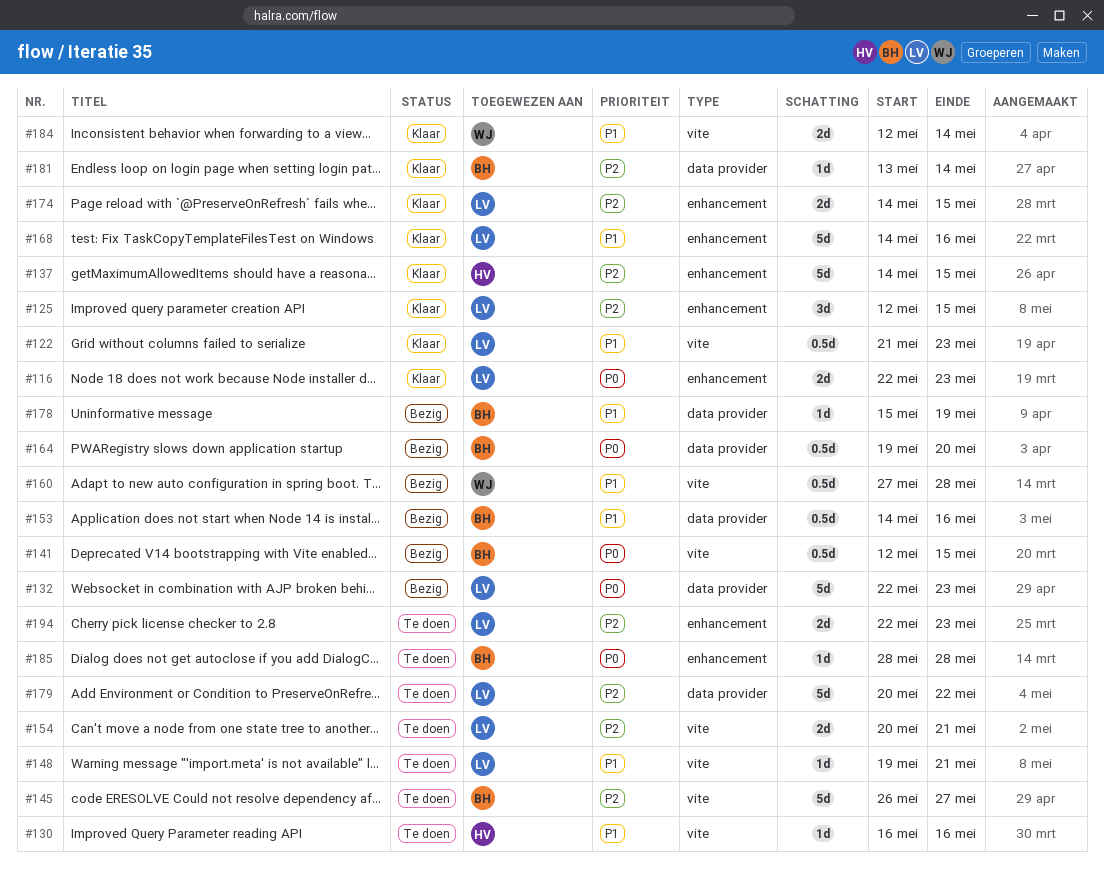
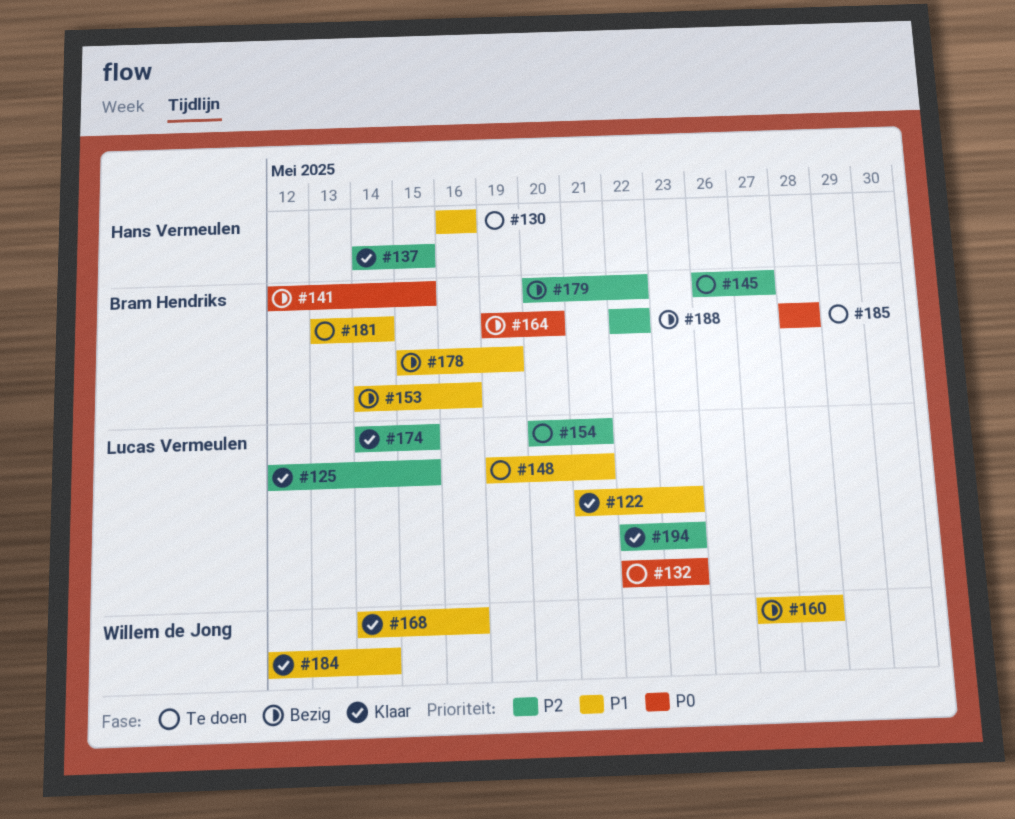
#116: present -> none
#132, status: Bezig -> Te doen
#168, owner: Lucas Vermeulen -> Willem de Jong
#179, status: Te doen -> Bezig
#179, owner: Lucas Vermeulen -> Bram Hendriks
#181, status: Klaar -> Te doen
#181, priority: P2 -> P1
#188: none -> present
#194, status: Te doen -> Klaar

